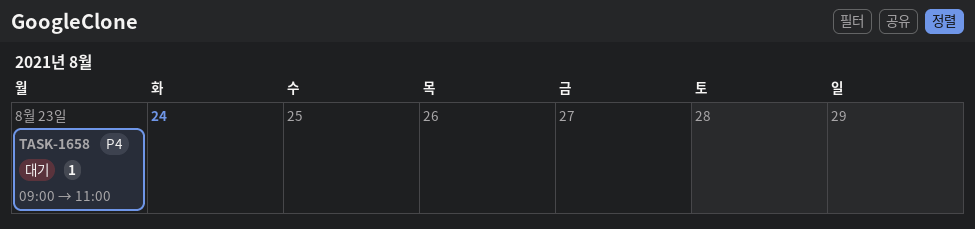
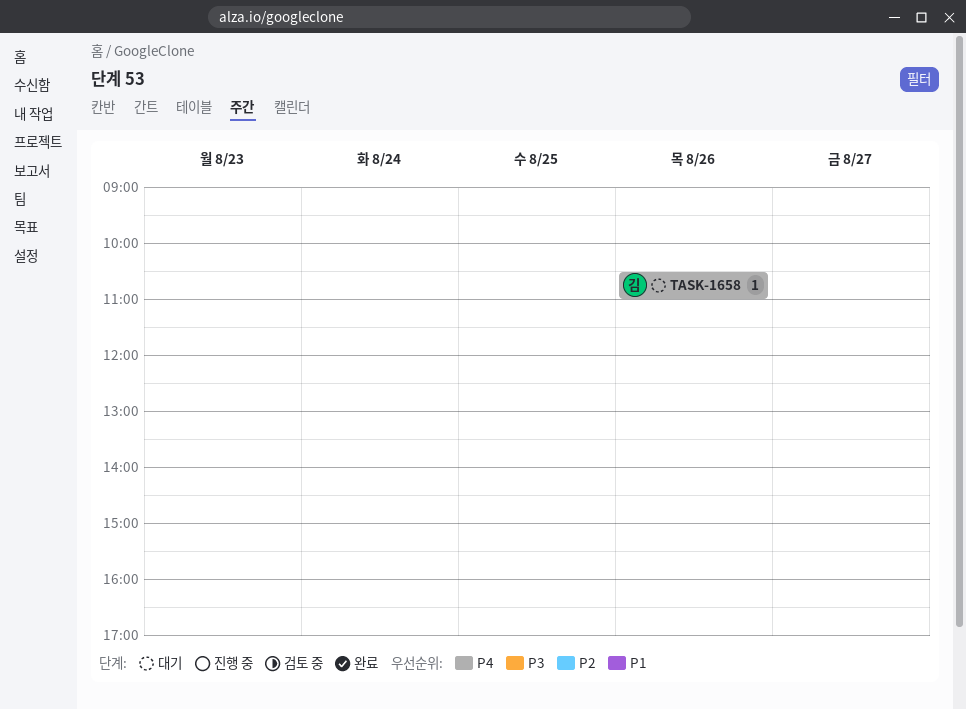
TASK-1658, day: Aug 23 -> Aug 26
TASK-1658, begins: 09:00 -> 10:30

